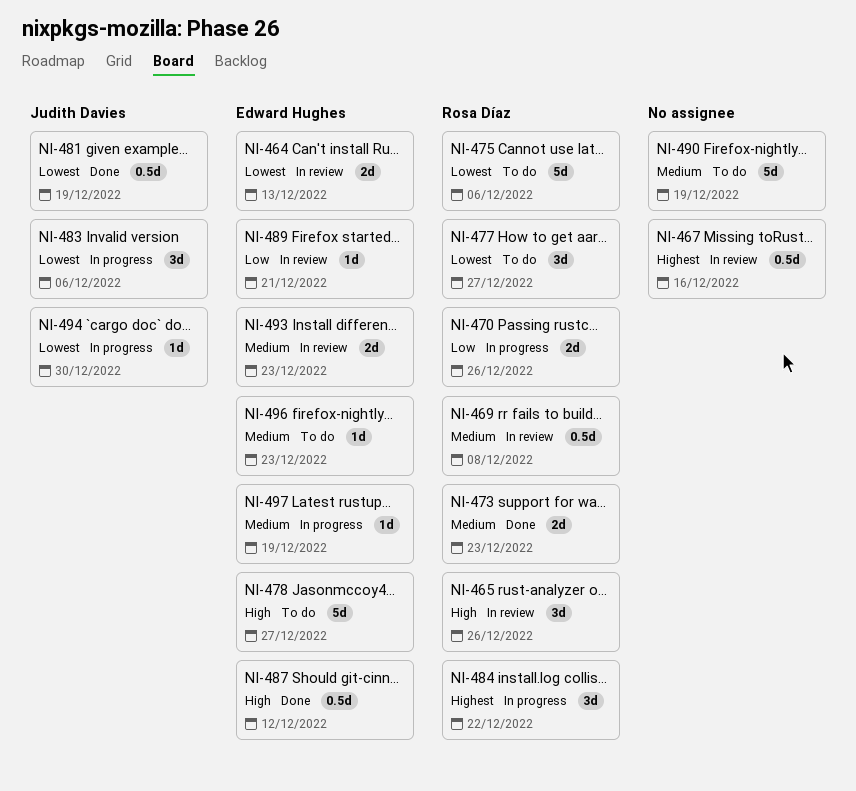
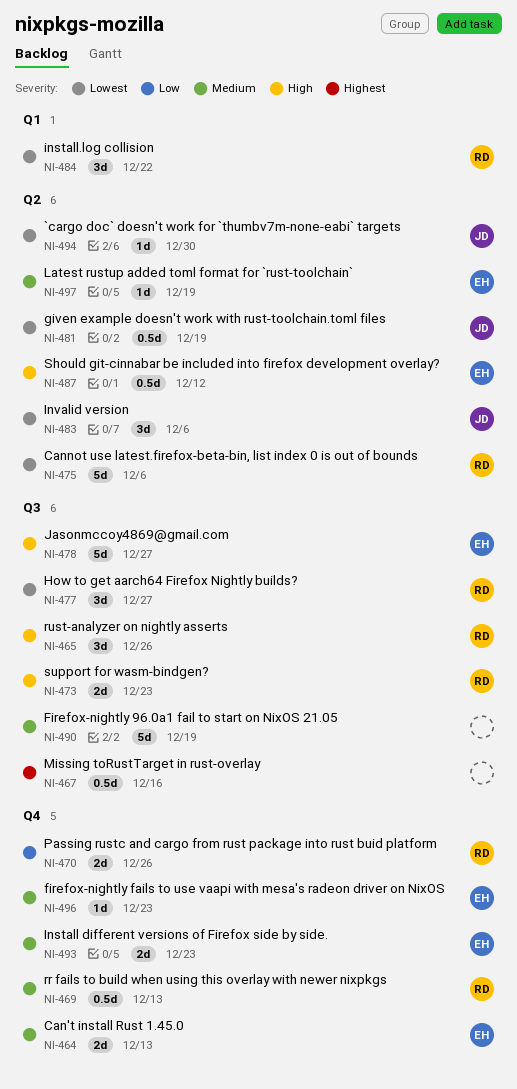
NI-464, priority: Lowest -> Medium
NI-469, due: Dec 8 -> Dec 13
NI-473, priority: Medium -> High
NI-484, priority: Highest -> Lowest
NI-489: present -> none

